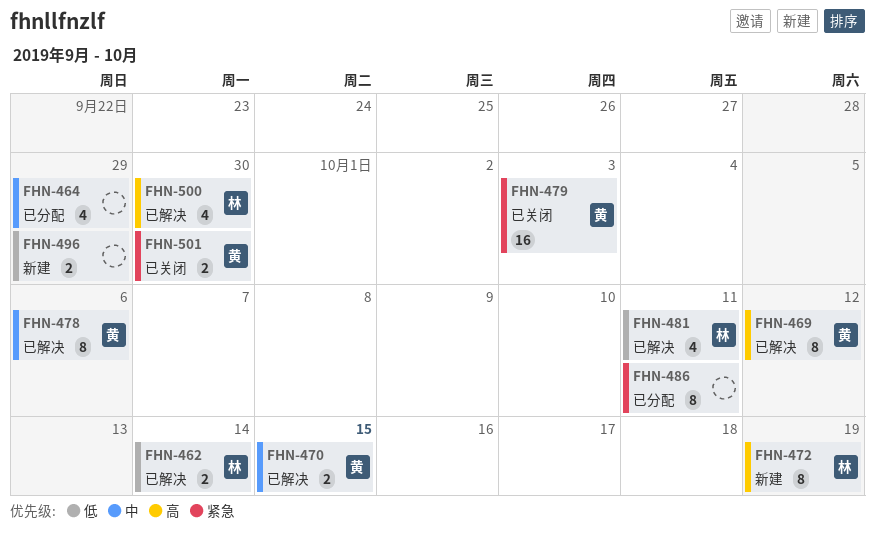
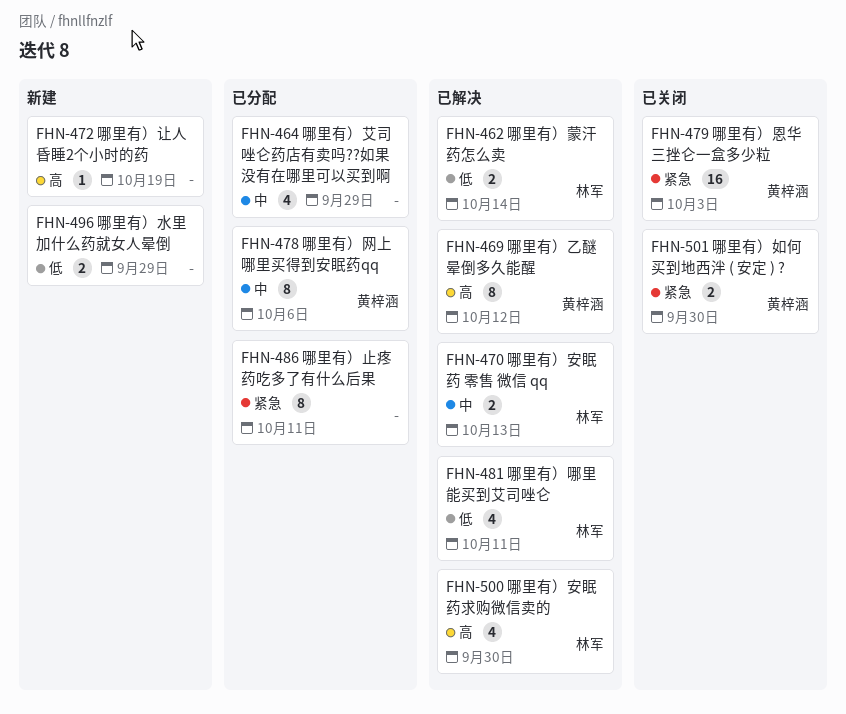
FHN-470, owner: 黄梓涵 -> 林军
FHN-470, due: Oct 15 -> Oct 13
FHN-472, owner: 林军 -> none
FHN-472, estimate: 8 -> 1
FHN-478, status: 已解决 -> 已分配

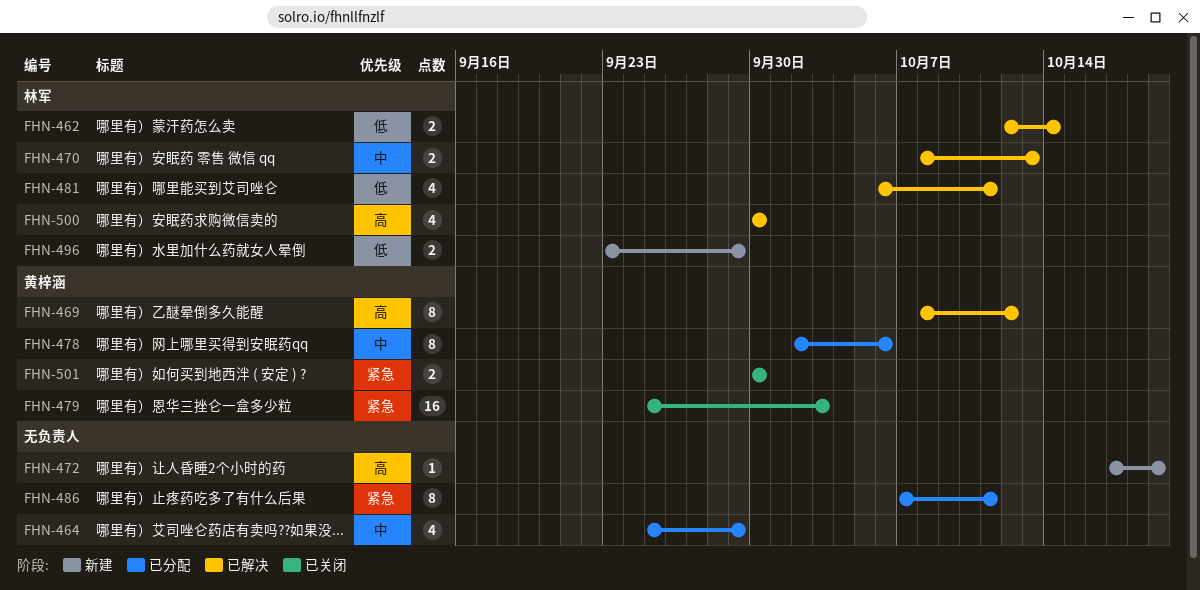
FHN-496, owner: none -> 林军

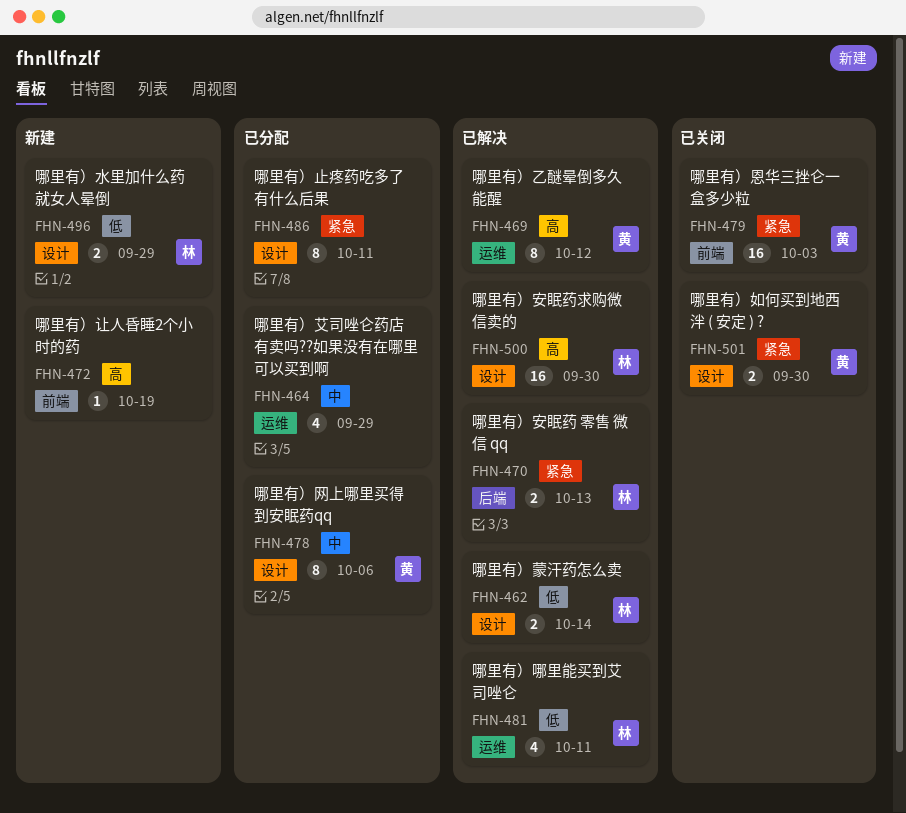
FHN-470, priority: 中 -> 紧急
FHN-500, estimate: 4 -> 16

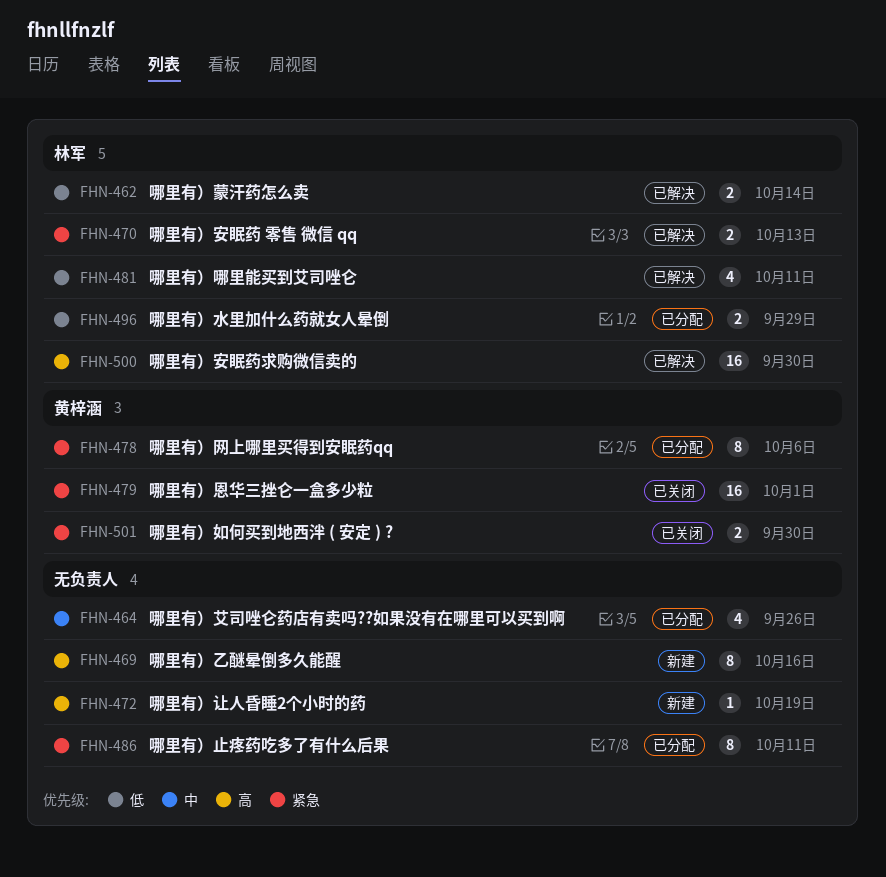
FHN-464, due: Sep 29 -> Sep 26
FHN-469, status: 已解决 -> 新建
FHN-469, owner: 黄梓涵 -> none
FHN-469, due: Oct 12 -> Oct 16
FHN-478, priority: 中 -> 紧急
FHN-479, due: Oct 3 -> Oct 1
FHN-496, status: 新建 -> 已分配

